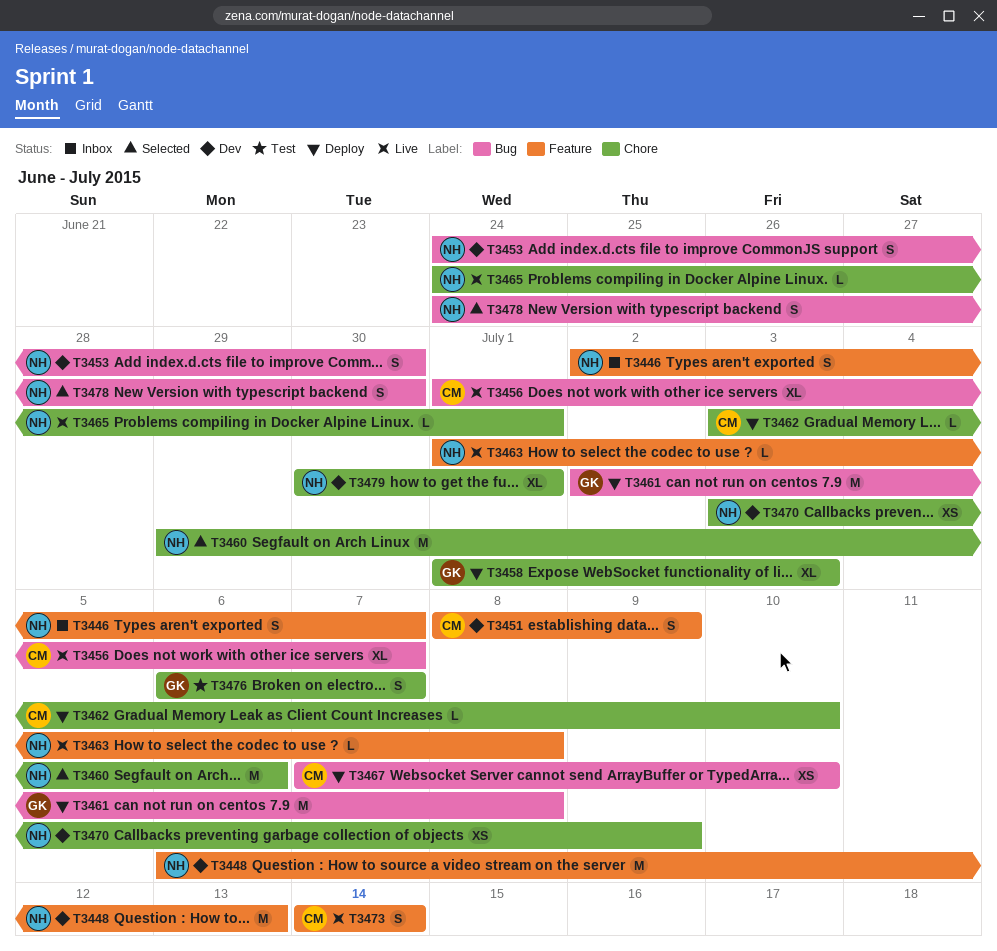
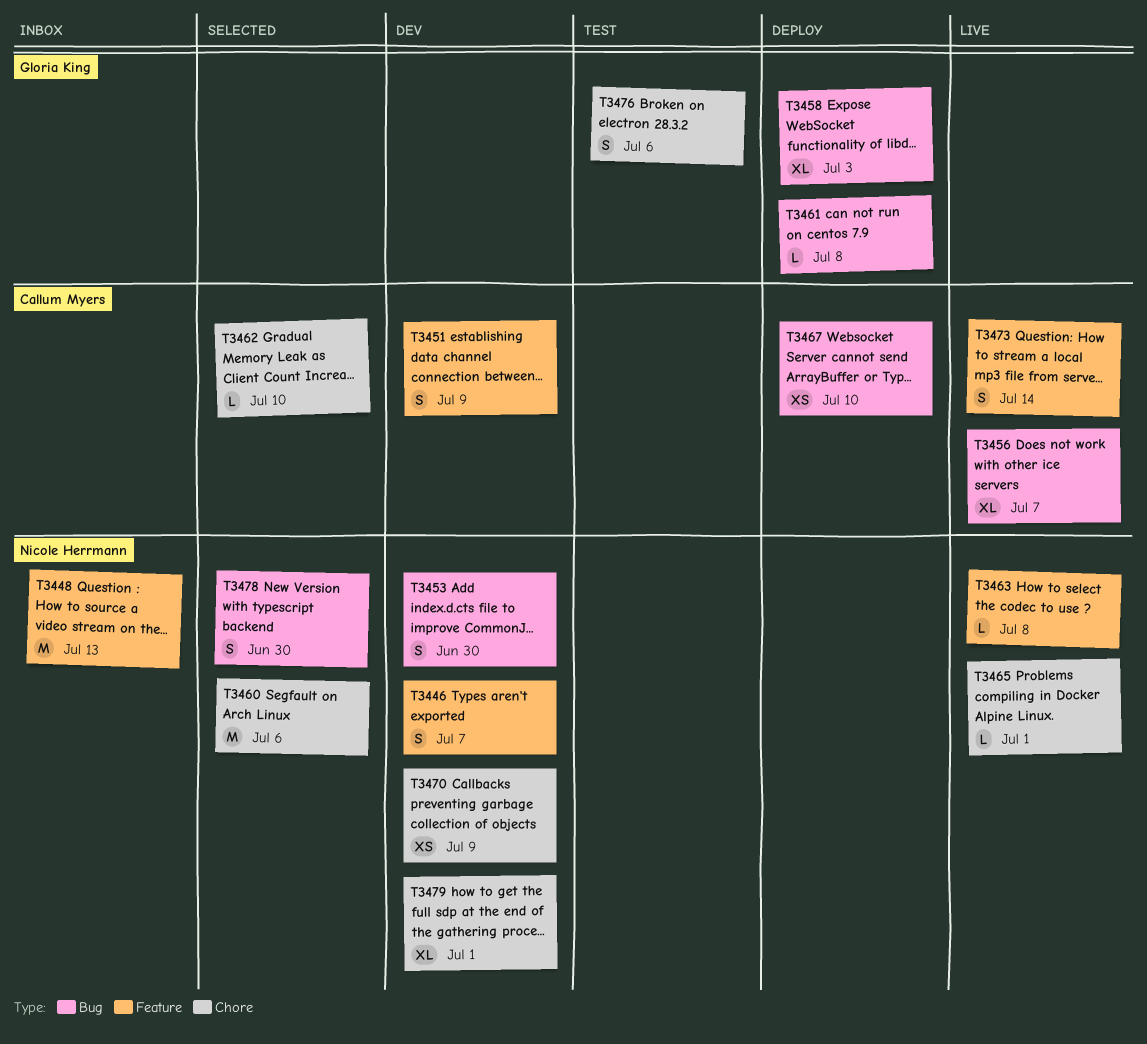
T3446, status: Inbox -> Dev
T3448, status: Dev -> Inbox
T3458, label: Chore -> Bug
T3461, estimate: M -> L
T3462, status: Deploy -> Selected
T3476, due: Jul 7 -> Jul 6

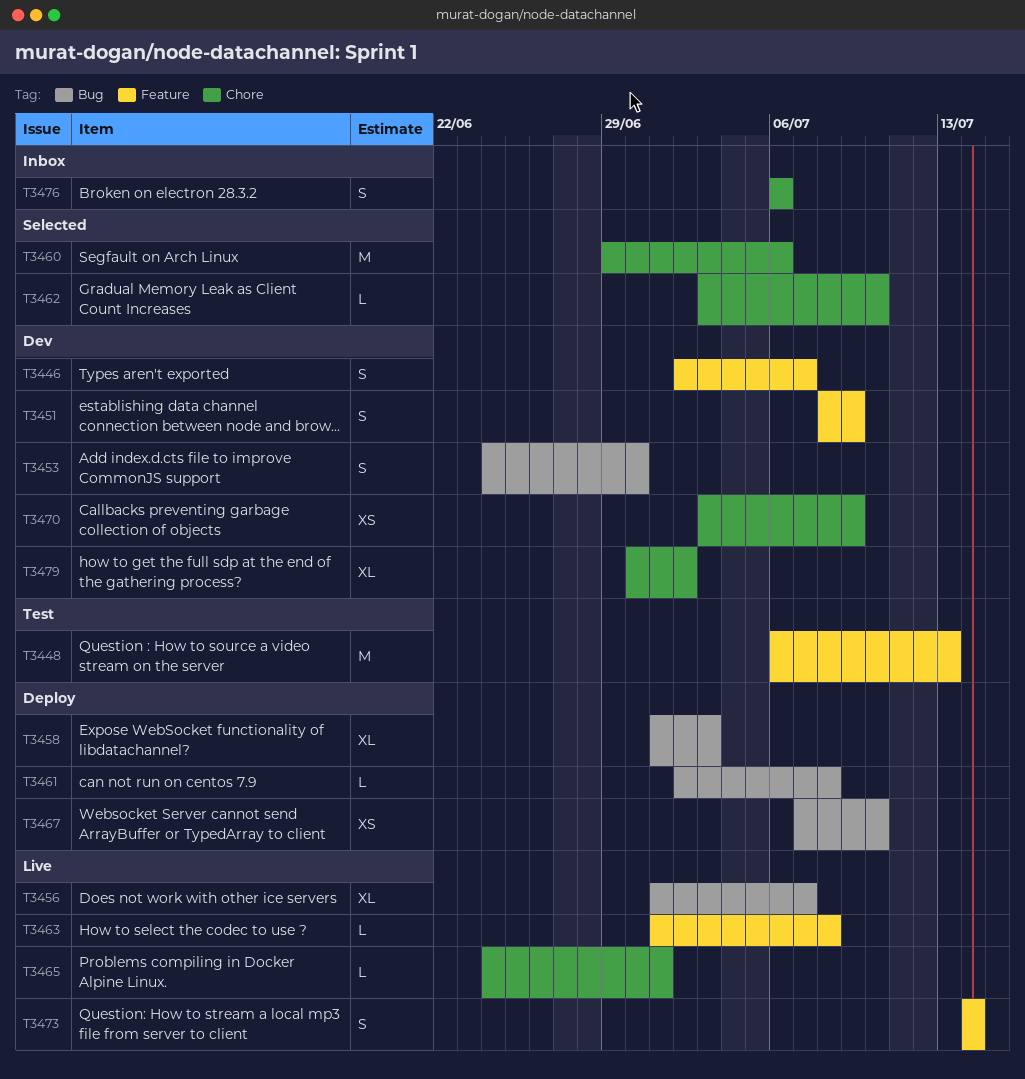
T3448, status: Inbox -> Test
T3476, status: Test -> Inbox
T3478: present -> none
T3479, due: Jul 1 -> Jul 2

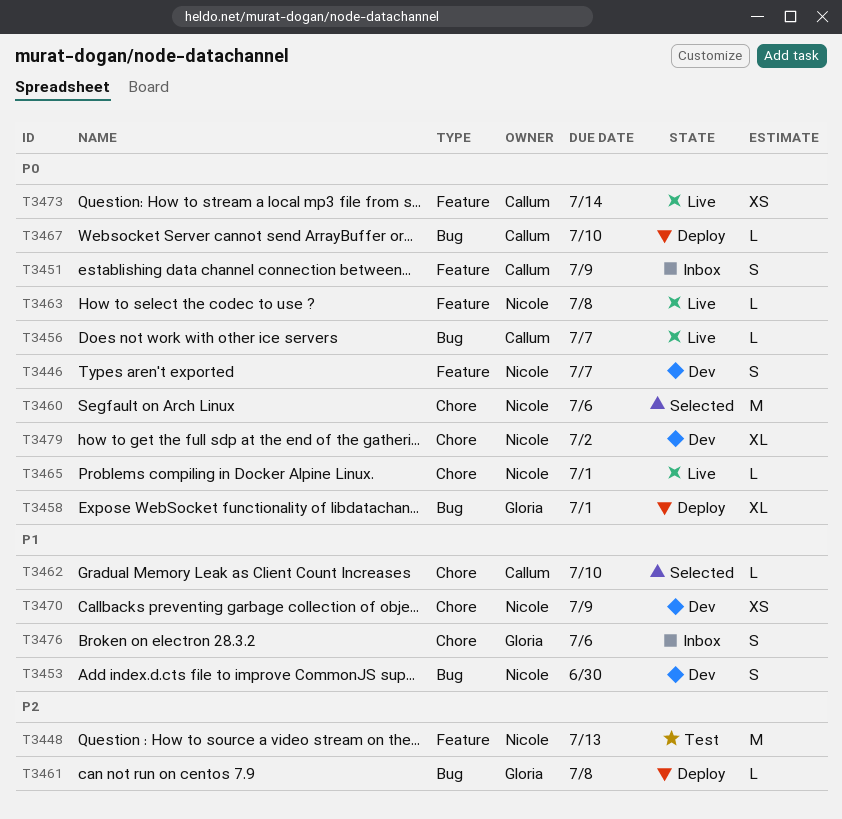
T3451, status: Dev -> Inbox
T3456, estimate: XL -> L
T3458, due: Jul 3 -> Jul 1
T3467, estimate: XS -> L
T3473, estimate: S -> XS

